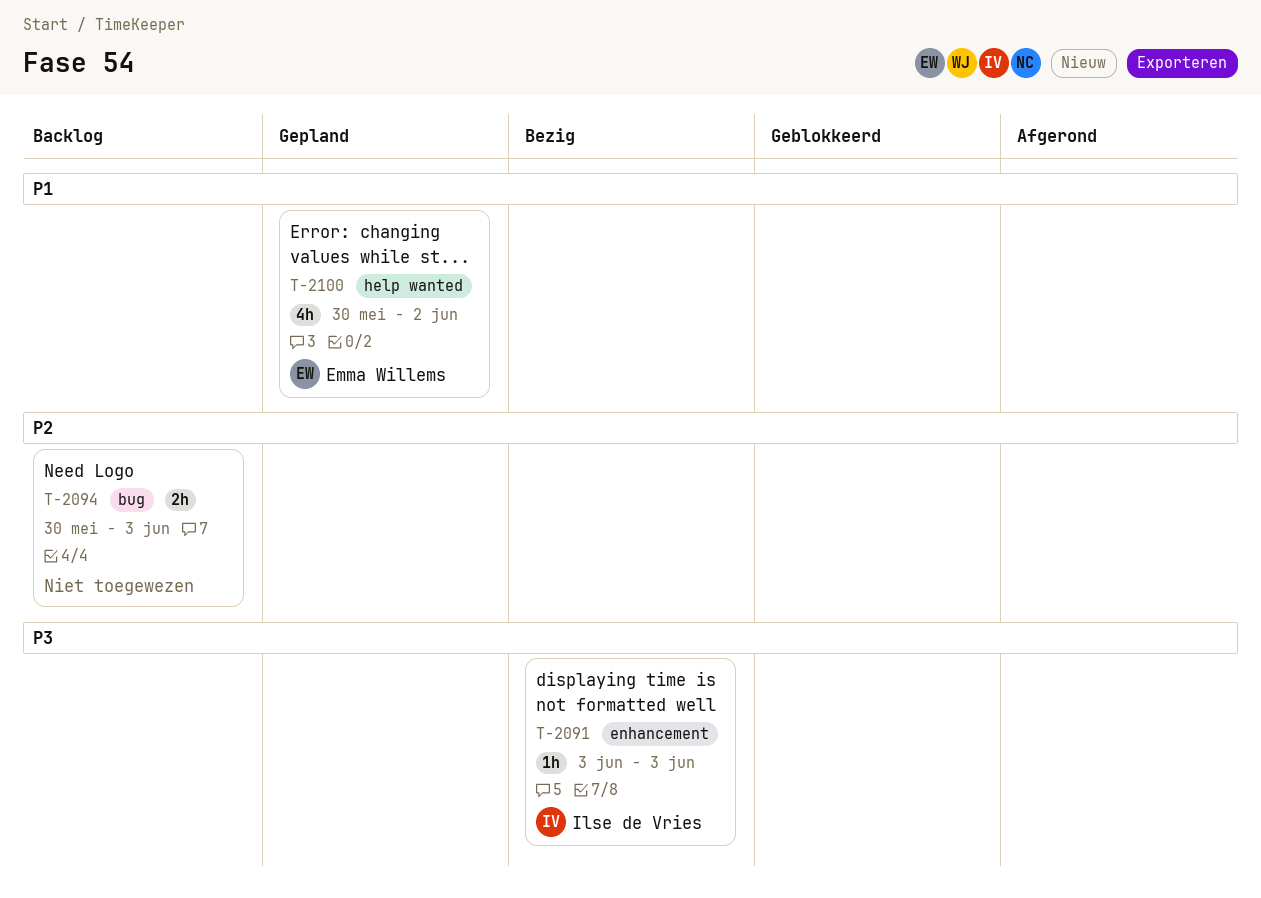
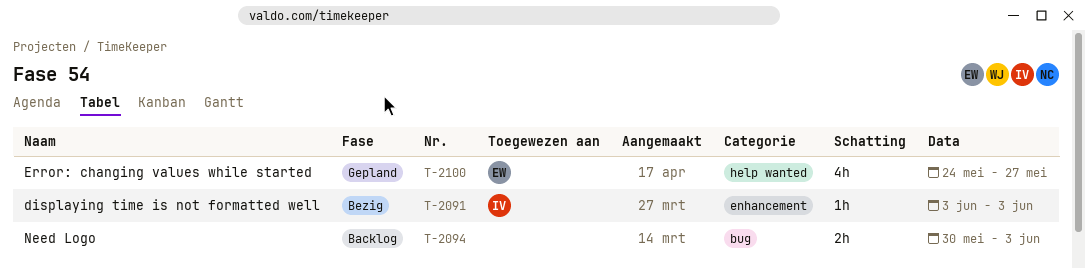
T-2100, start: May 30 -> May 24
T-2100, due: Jun 2 -> May 27

